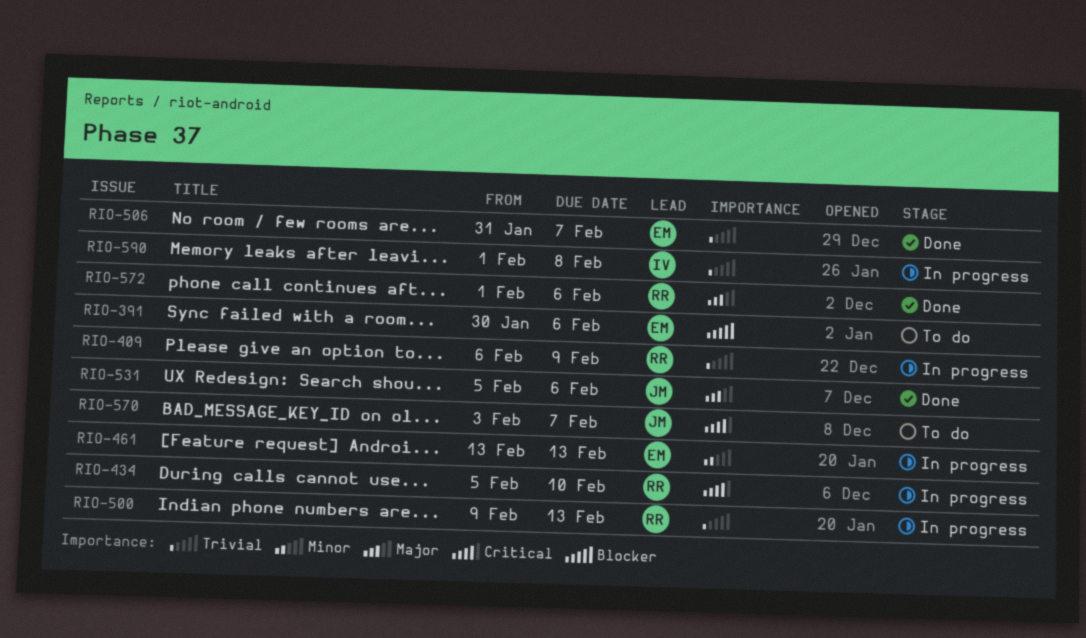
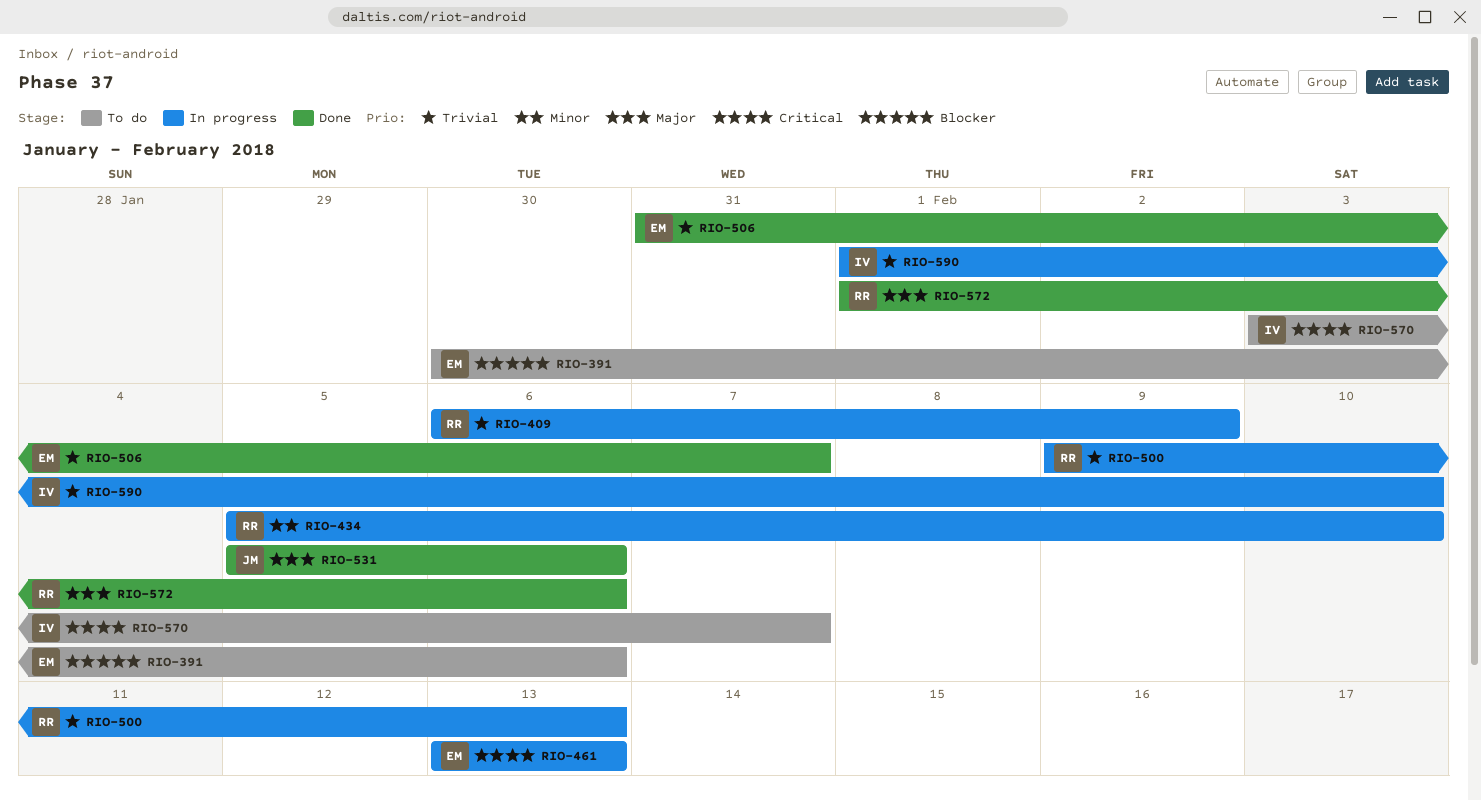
RIO-434, priority: Critical -> Minor
RIO-461, priority: Minor -> Critical
RIO-570, owner: JM -> IV
RIO-590, due: Feb 8 -> Feb 10

